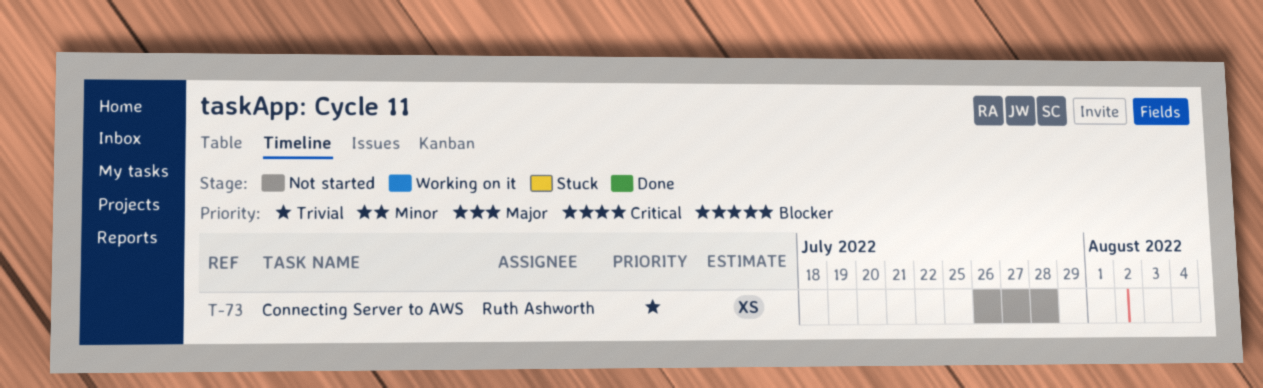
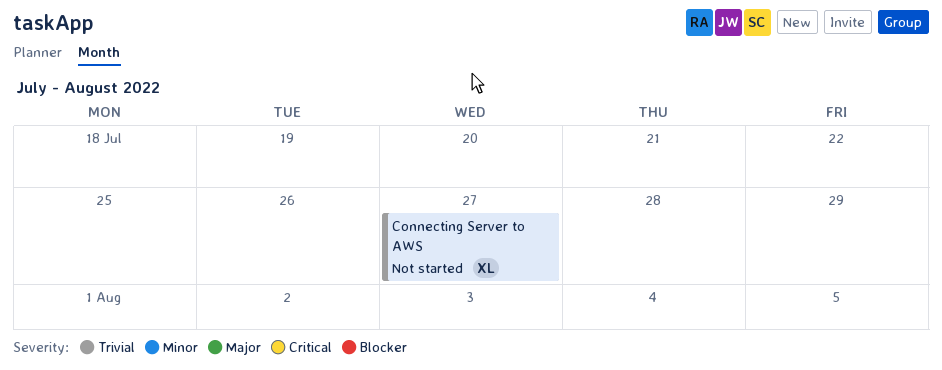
Connecting Server to AWS, estimate: XS -> XL
Connecting Server to AWS, due: Jul 28 -> Jul 27

